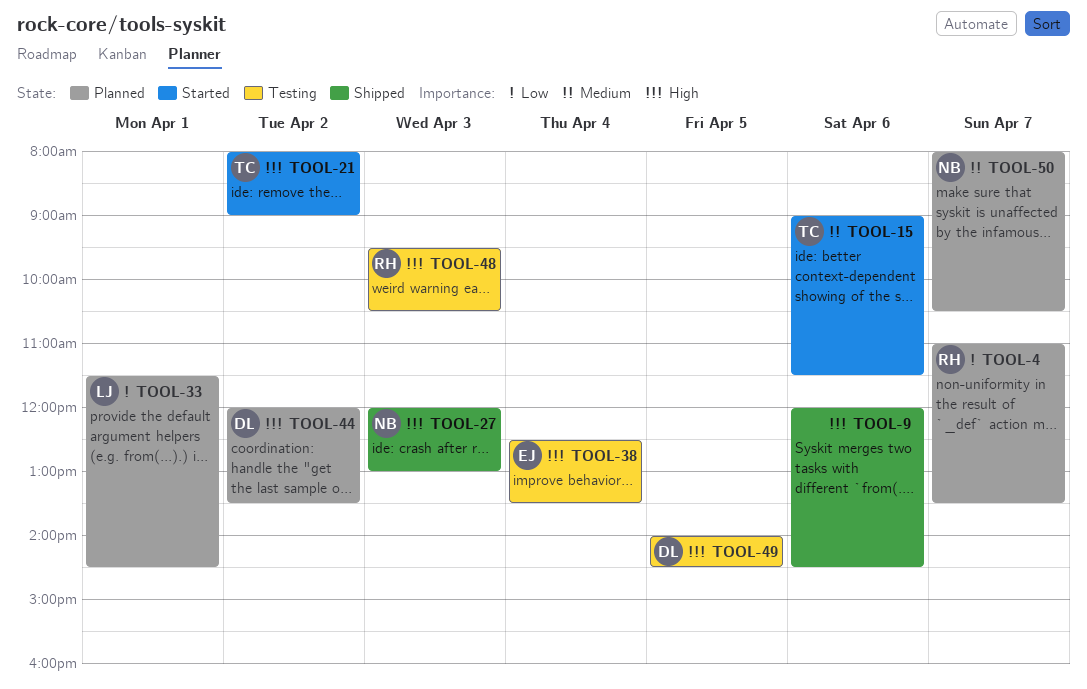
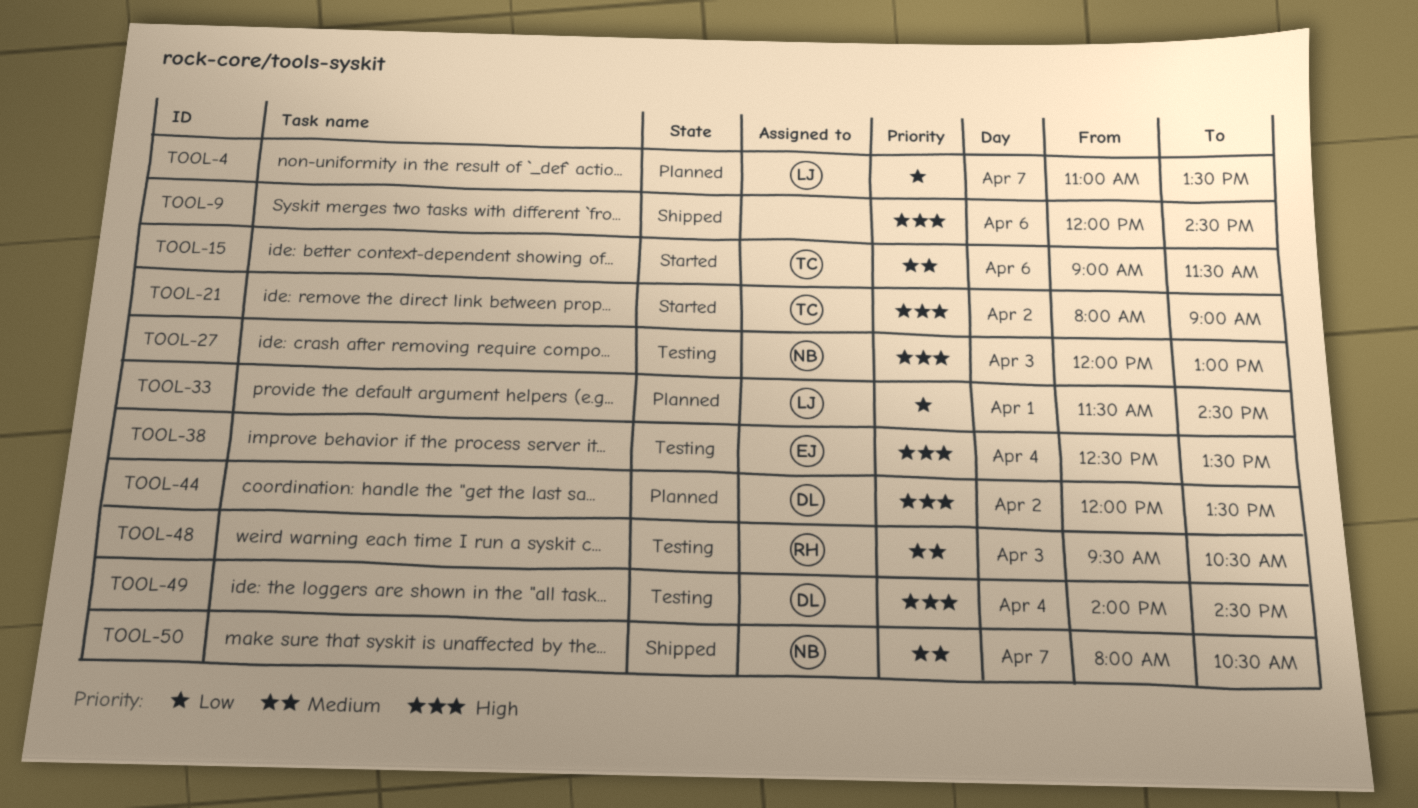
TOOL-4, owner: RH -> LJ
TOOL-27, status: Shipped -> Testing
TOOL-48, priority: High -> Medium
TOOL-49, day: Apr 5 -> Apr 4
TOOL-50, status: Planned -> Shipped

